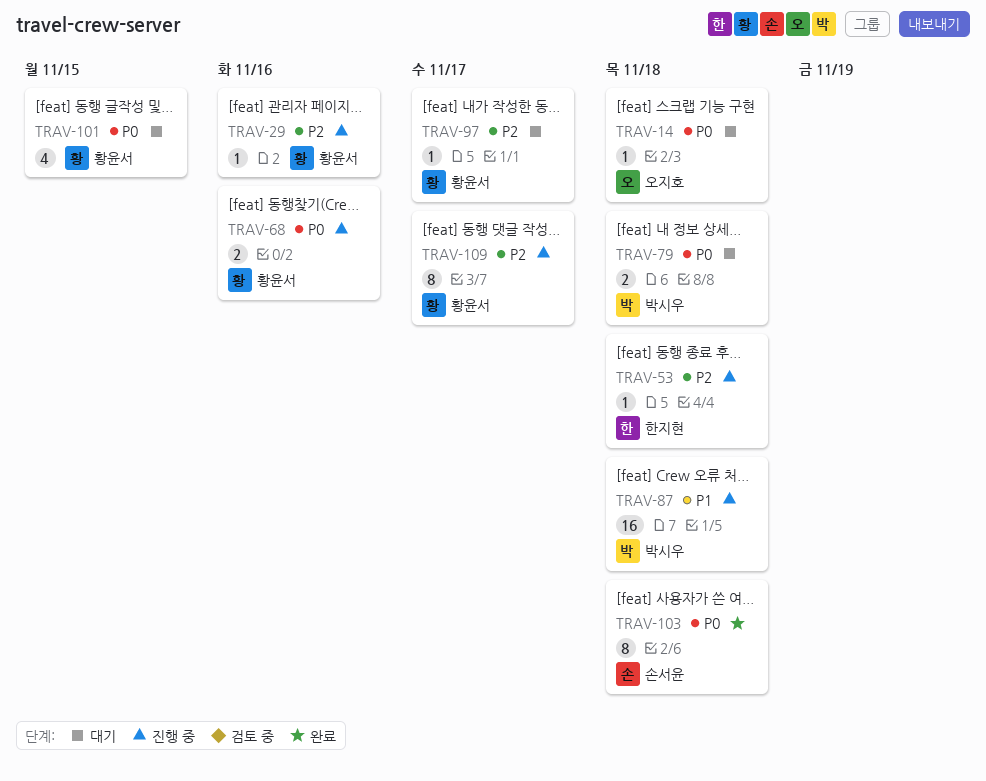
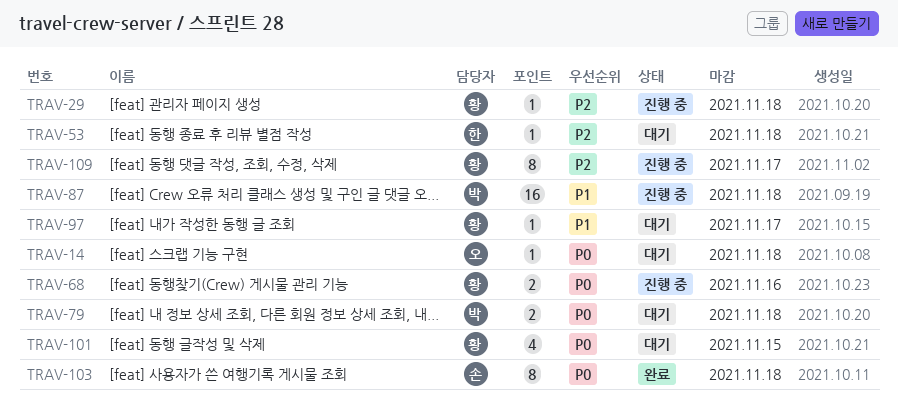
TRAV-29, due: Nov 16 -> Nov 18
TRAV-53, status: 진행 중 -> 대기
TRAV-97, priority: P2 -> P1

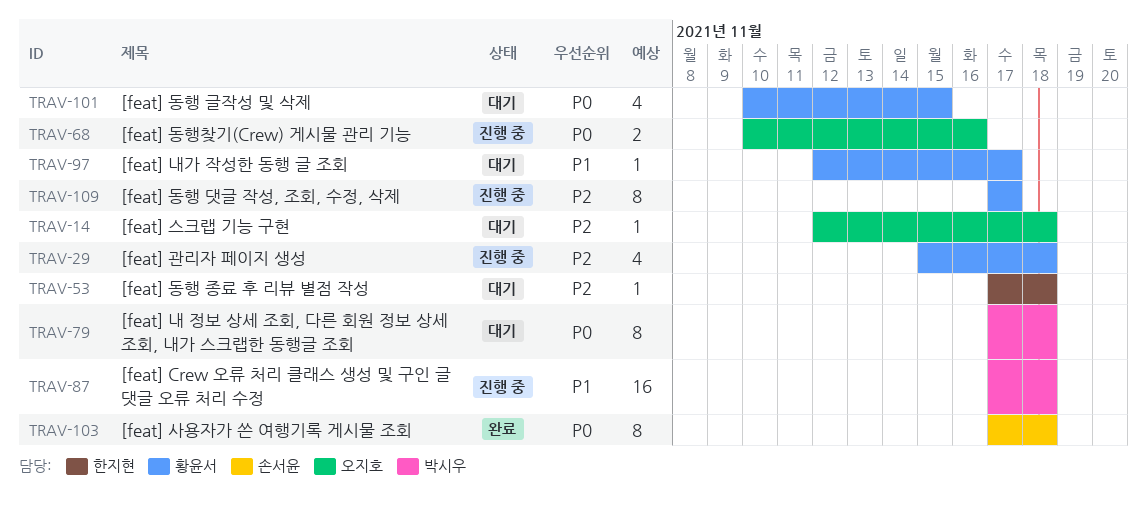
TRAV-14, priority: P0 -> P2
TRAV-29, estimate: 1 -> 4
TRAV-68, owner: 황윤서 -> 오지호
TRAV-79, estimate: 2 -> 8

